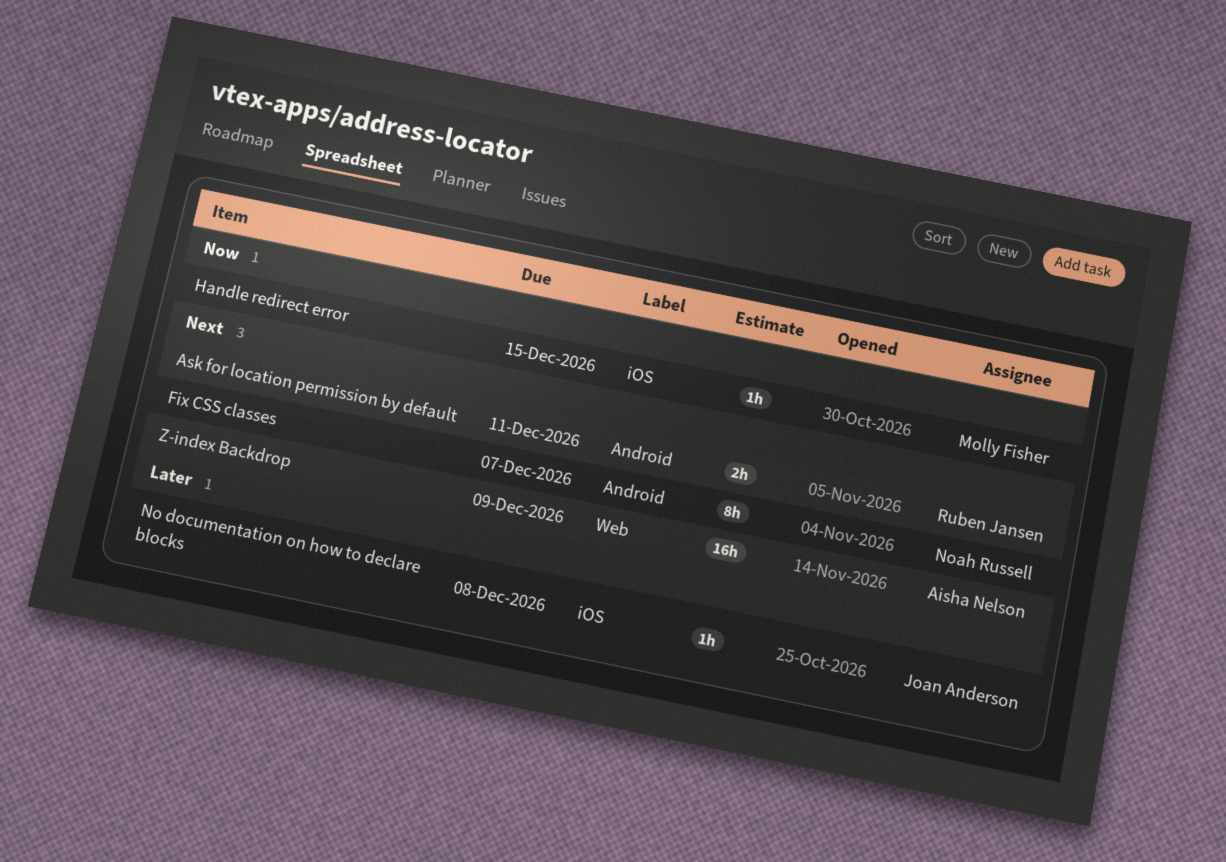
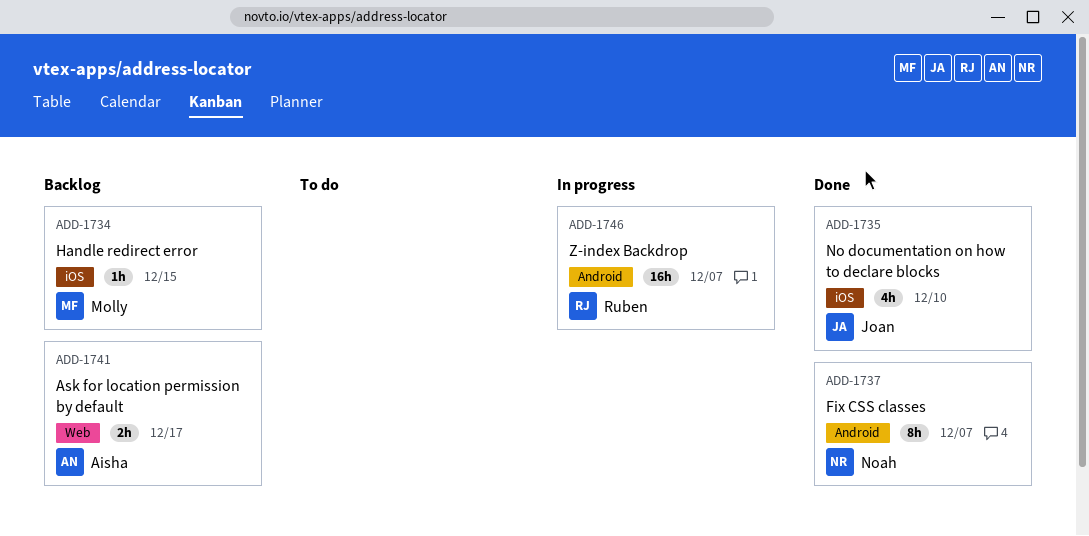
Ask for location permission by default, owner: Ruben Jansen -> Aisha Nelson
Ask for location permission by default, label: Android -> Web
Ask for location permission by default, due: Dec 11 -> Dec 17
No documentation on how to declare blocks, estimate: 1h -> 4h
No documentation on how to declare blocks, due: Dec 8 -> Dec 10
Z-index Backdrop, owner: Aisha Nelson -> Ruben Jansen
Z-index Backdrop, label: Web -> Android
Z-index Backdrop, due: Dec 9 -> Dec 7

